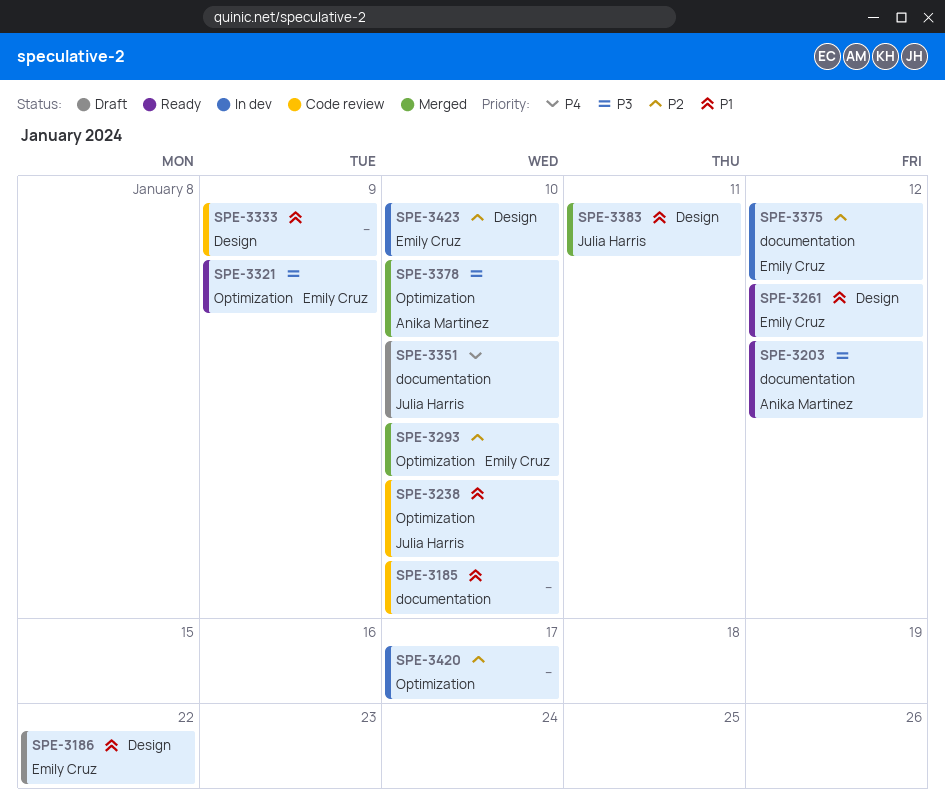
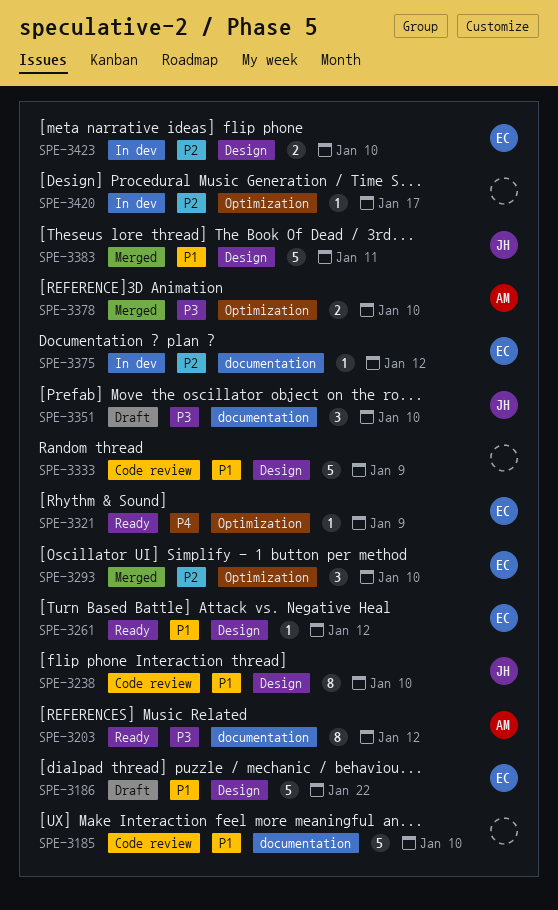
SPE-3238, label: Optimization -> Design
SPE-3321, priority: P3 -> P4
SPE-3351, priority: P4 -> P3

